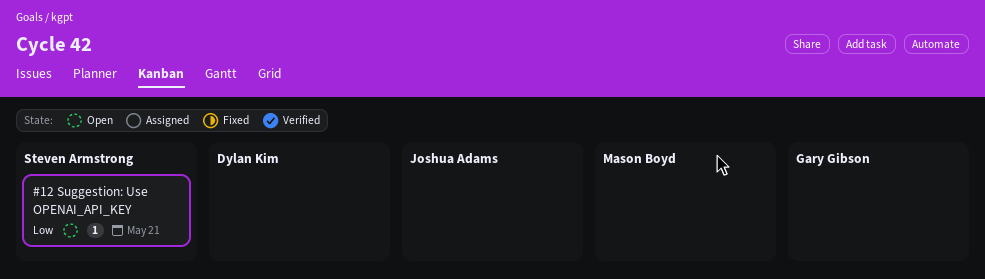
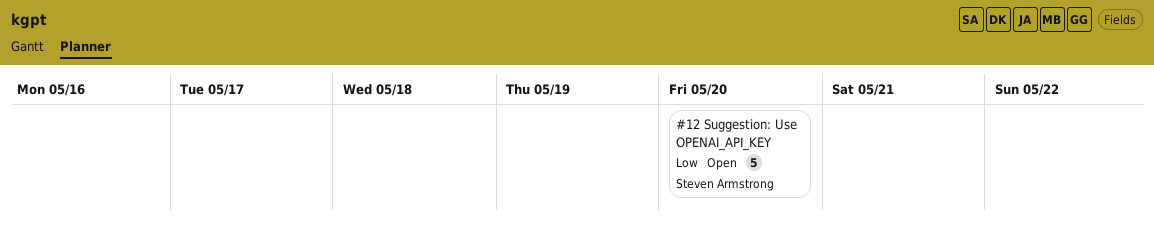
#12, estimate: 1 -> 5
#12, due: May 21 -> May 20

